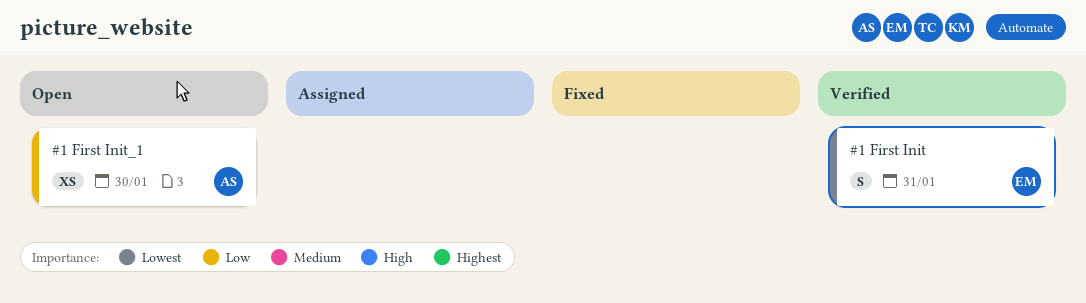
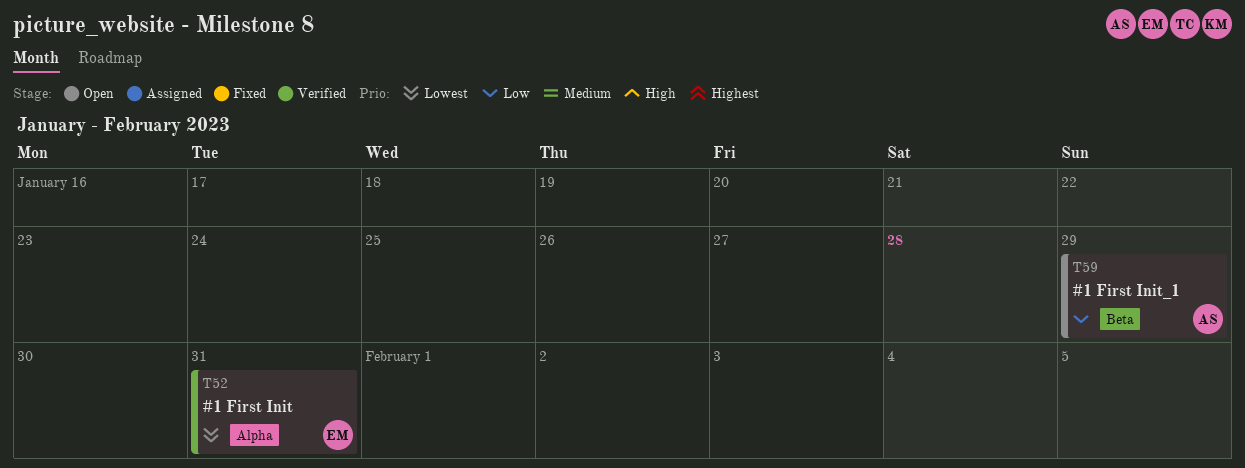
#1 First Init_1, due: Jan 30 -> Jan 29

